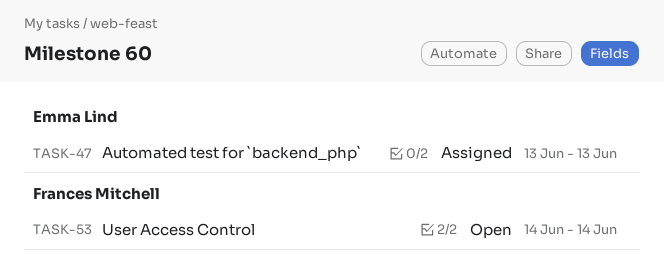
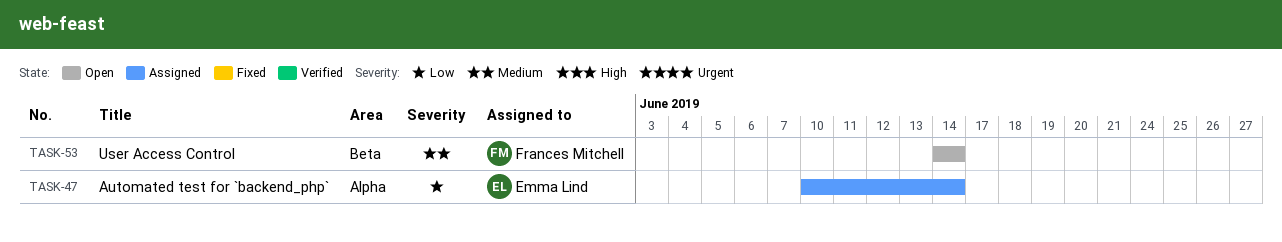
TASK-47, start: Jun 13 -> Jun 10
TASK-47, due: Jun 13 -> Jun 14

